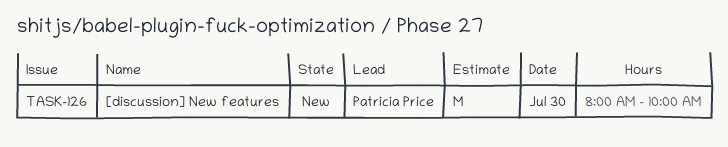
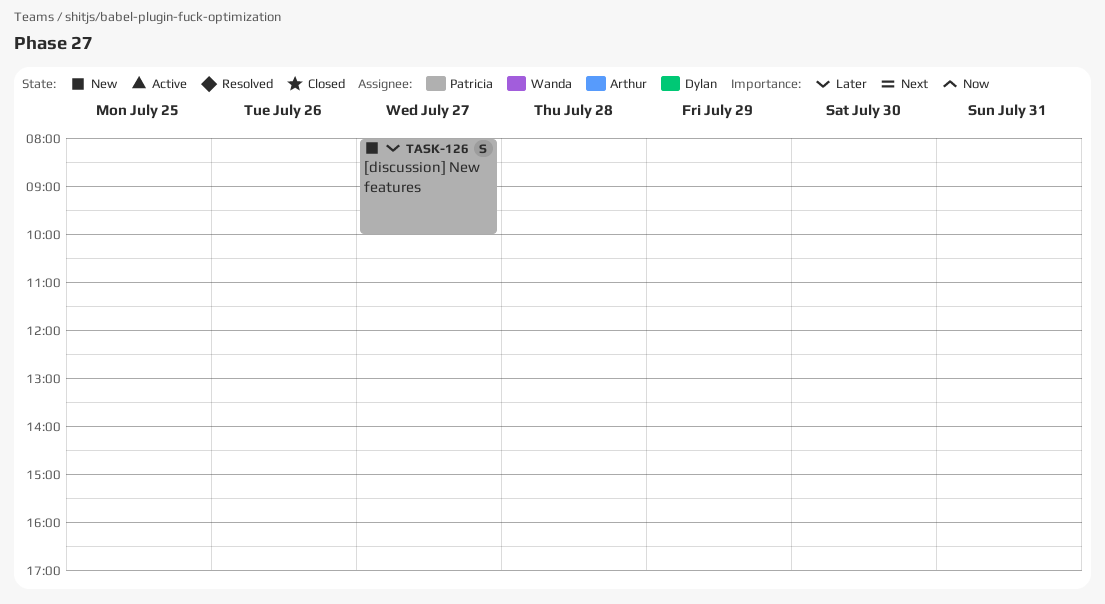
TASK-126, estimate: M -> S
TASK-126, day: Jul 30 -> Jul 27

